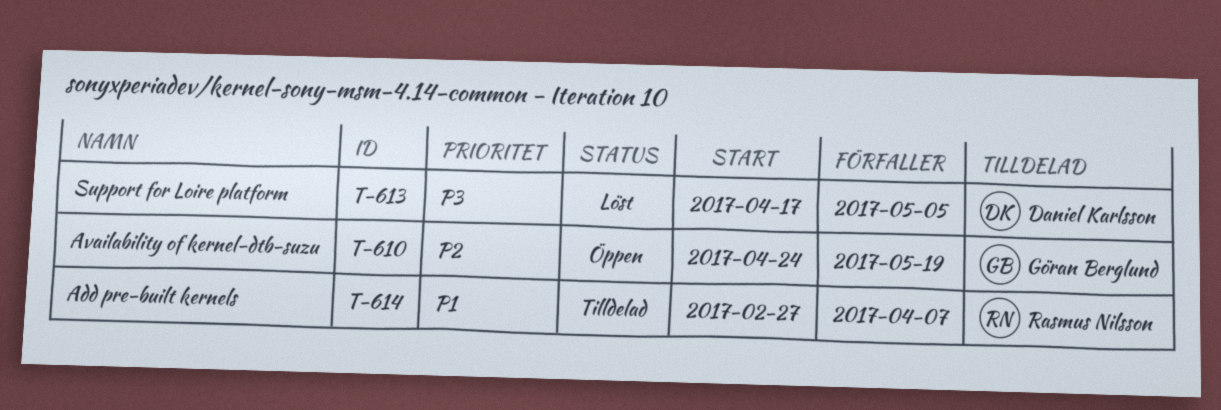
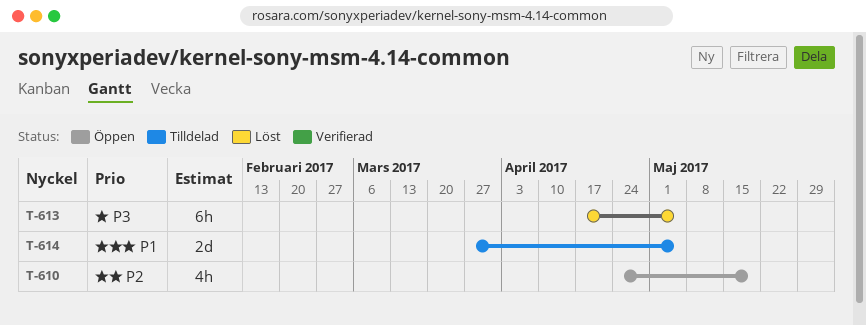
T-614, start: Feb 27 -> Mar 27
T-614, due: Apr 7 -> May 5

